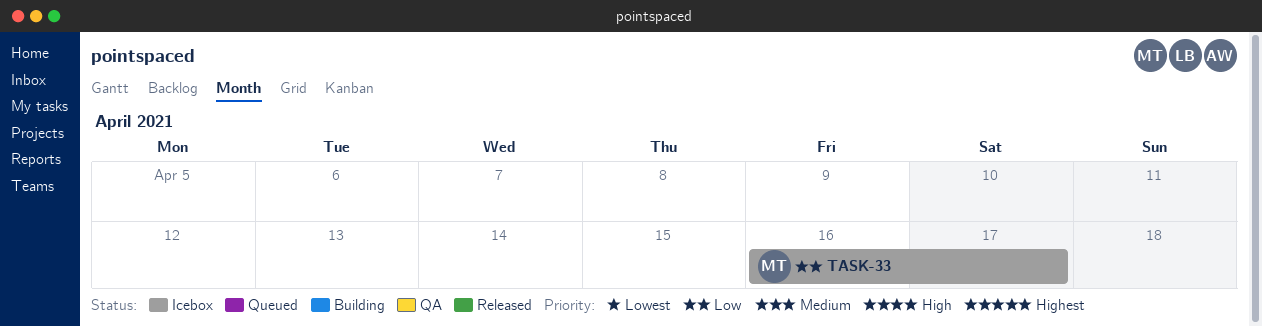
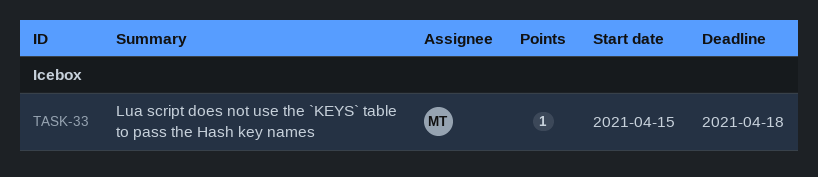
TASK-33, start: Apr 16 -> Apr 15
TASK-33, due: Apr 17 -> Apr 18

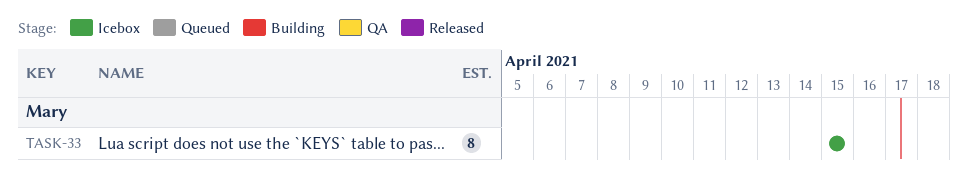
TASK-33, estimate: 1 -> 8
TASK-33, due: Apr 18 -> Apr 15

